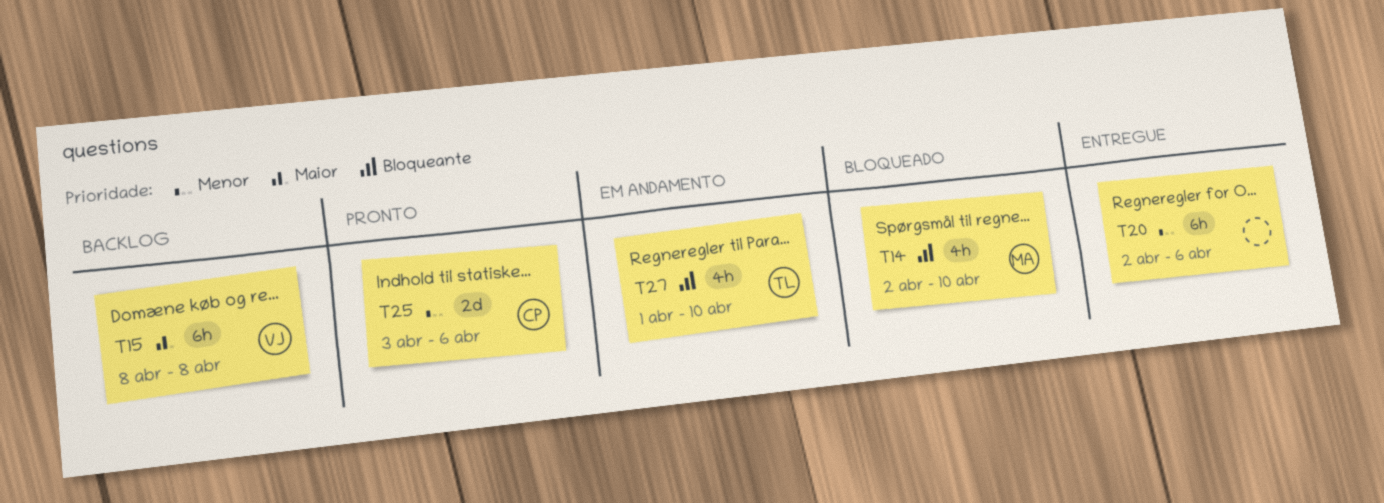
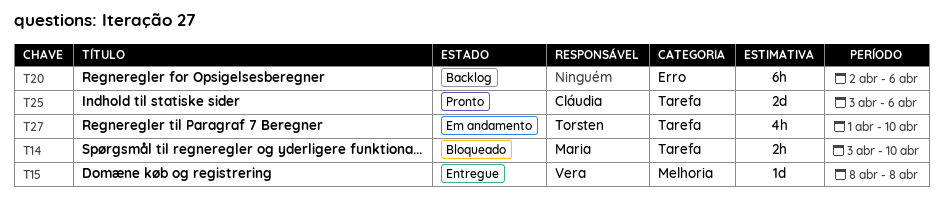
T14, estimate: 4h -> 2h
T14, start: Apr 2 -> Apr 3
T15, status: Backlog -> Entregue
T15, estimate: 6h -> 1d
T20, status: Entregue -> Backlog

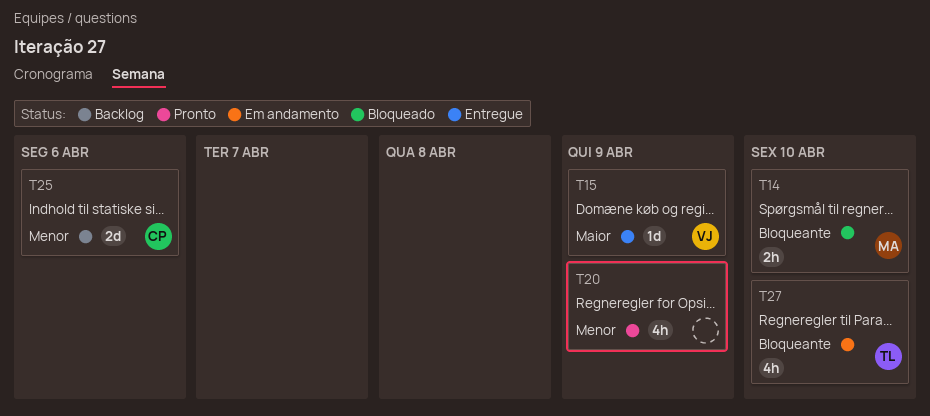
T15, due: Apr 8 -> Apr 9
T20, status: Backlog -> Pronto
T20, estimate: 6h -> 4h
T20, due: Apr 6 -> Apr 9
T25, status: Pronto -> Backlog

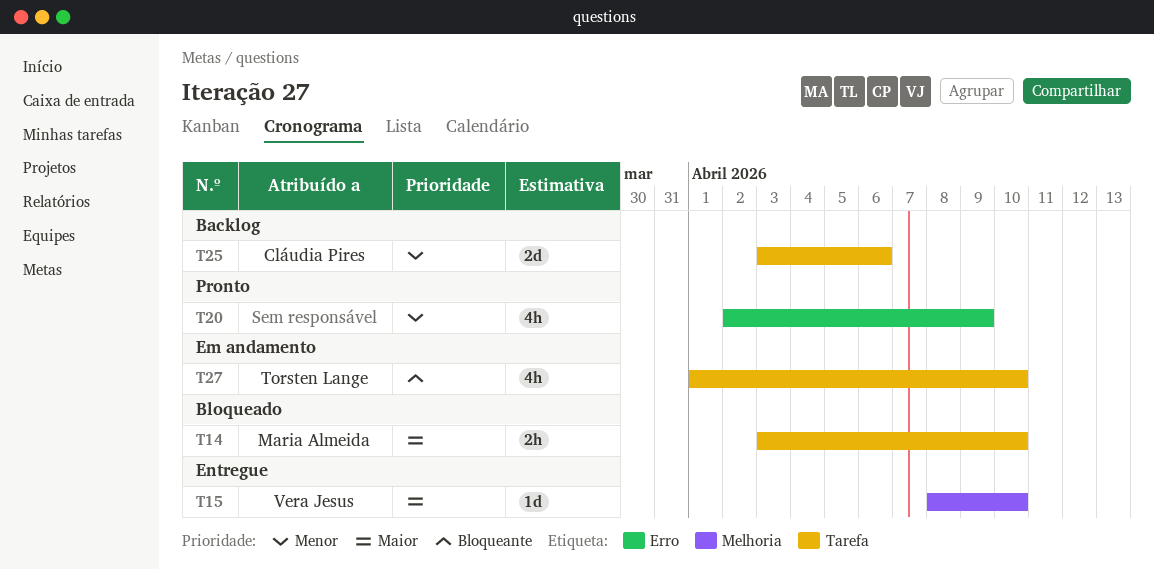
T14, priority: Bloqueante -> Maior
T15, due: Apr 9 -> Apr 10

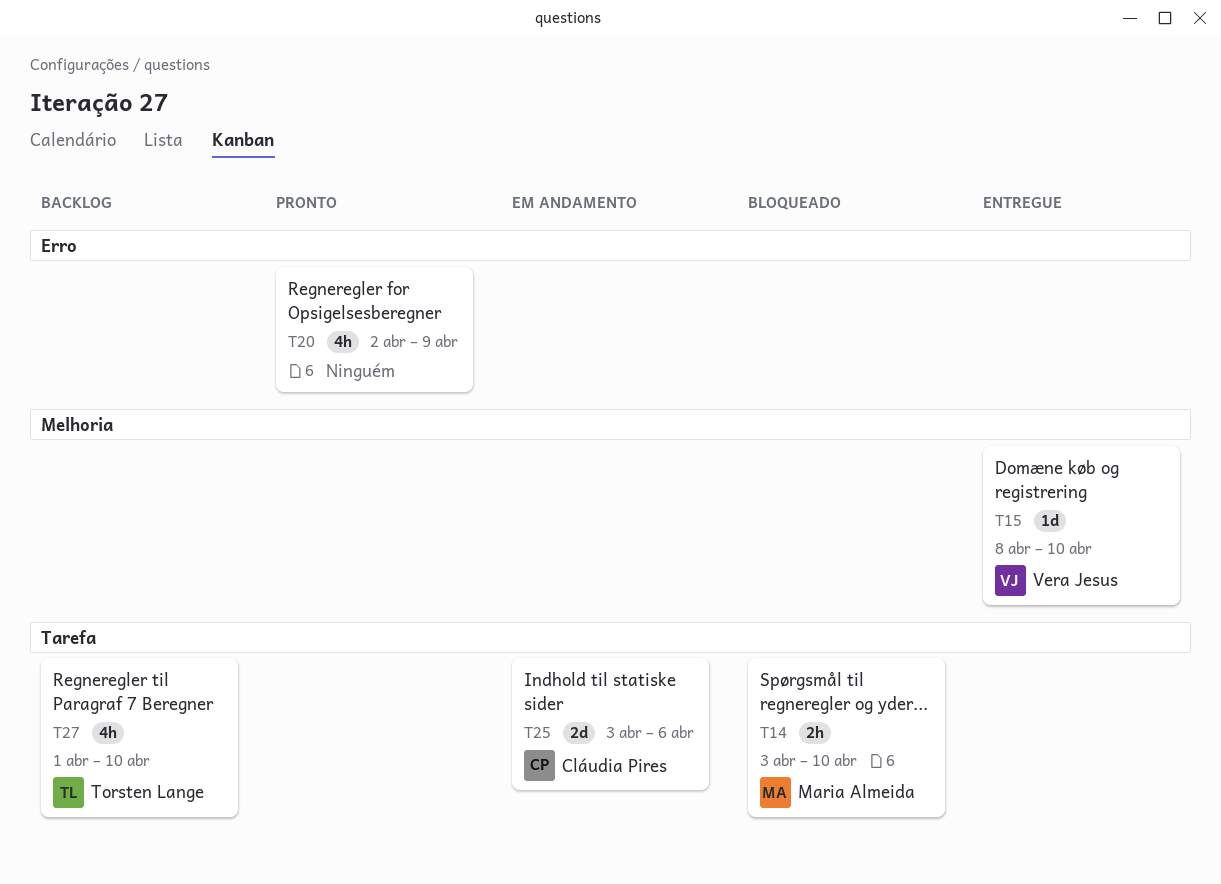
T25, status: Backlog -> Em andamento
T27, status: Em andamento -> Backlog

